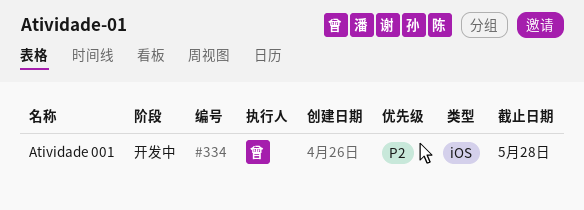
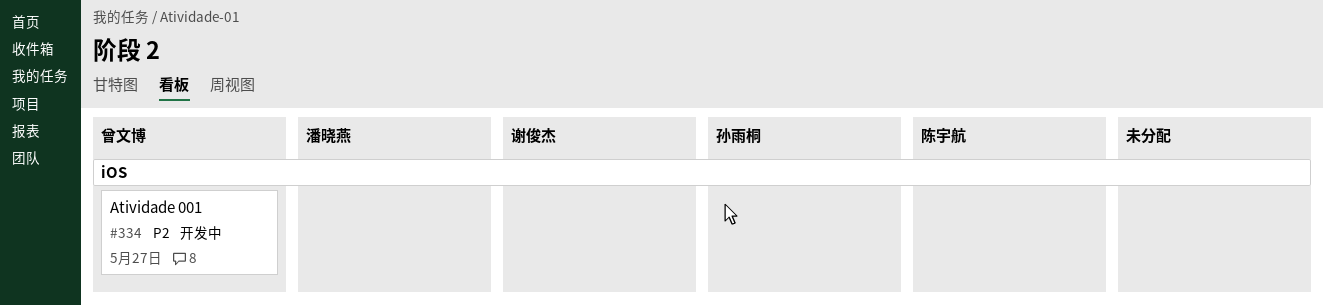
#334, due: May 28 -> May 27

